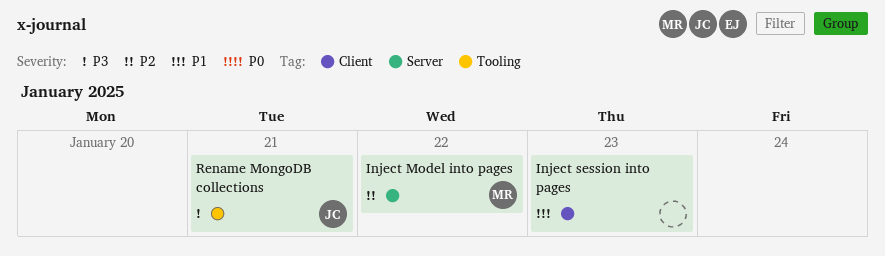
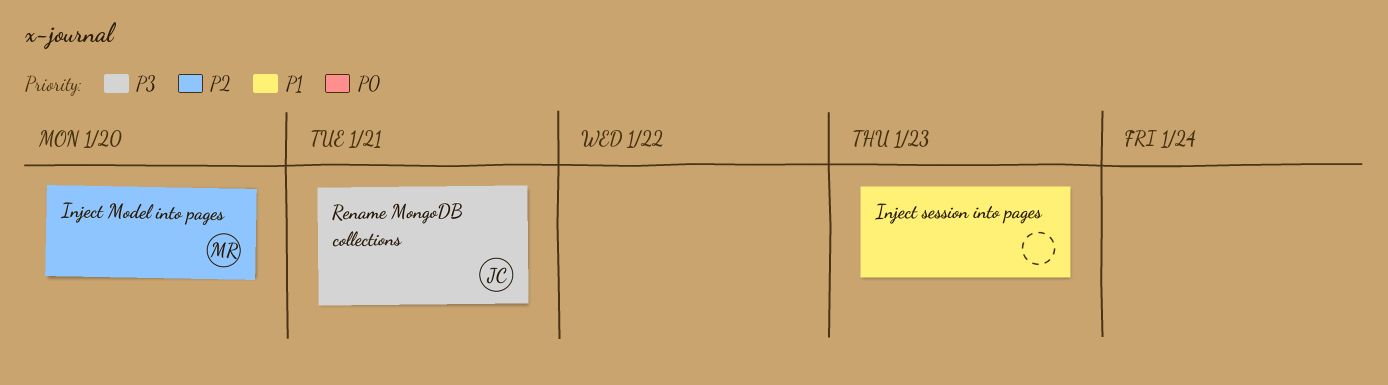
Inject Model into pages, due: Jan 22 -> Jan 20

